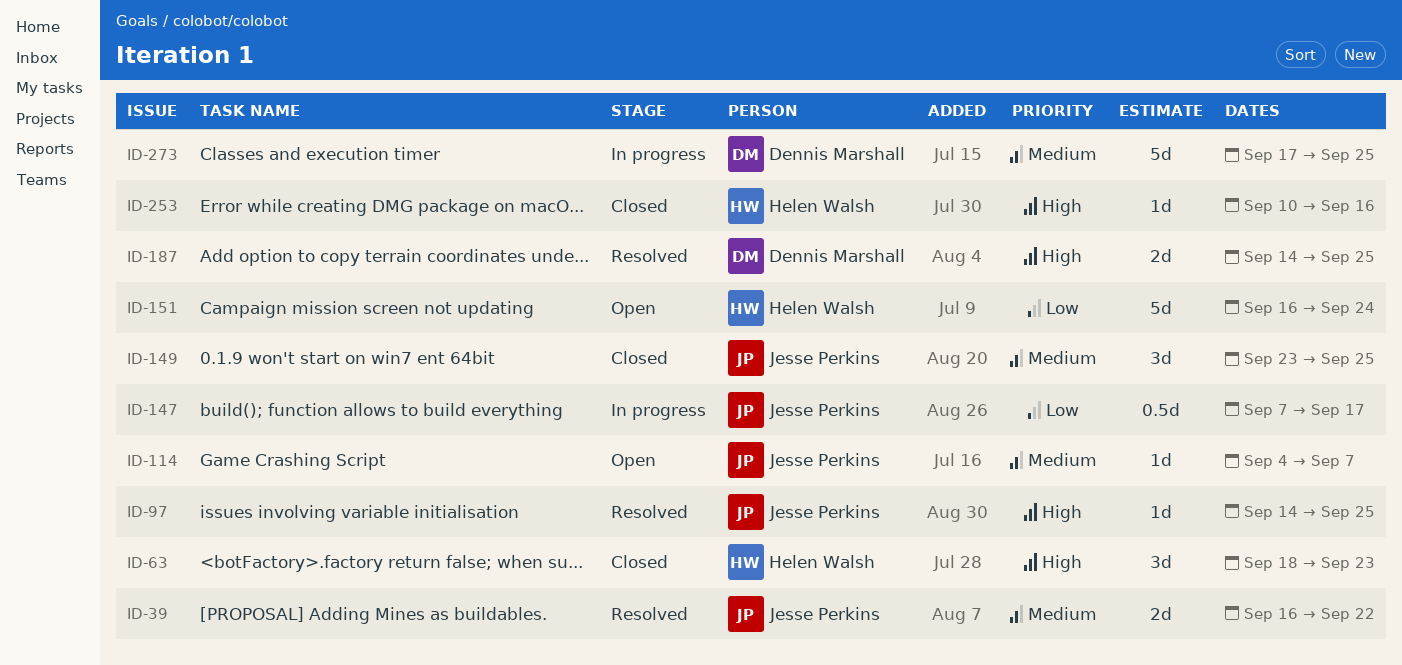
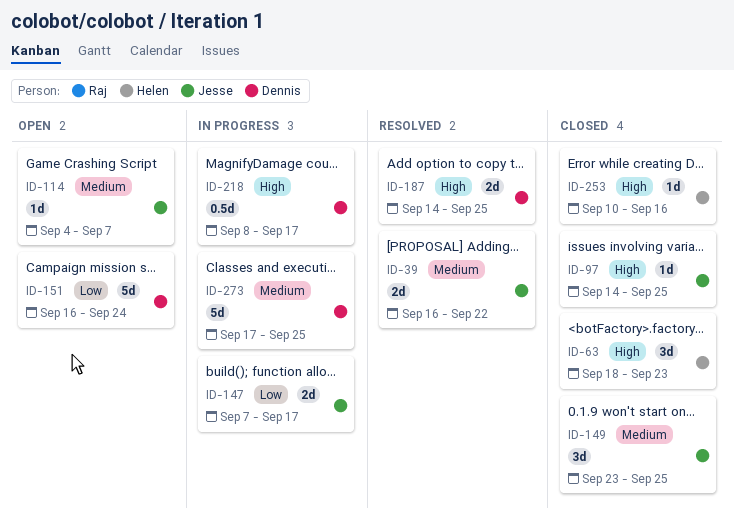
ID-97, status: Resolved -> Closed
ID-147, estimate: 0.5d -> 2d
ID-151, owner: Helen Walsh -> Dennis Marshall
ID-218: none -> present

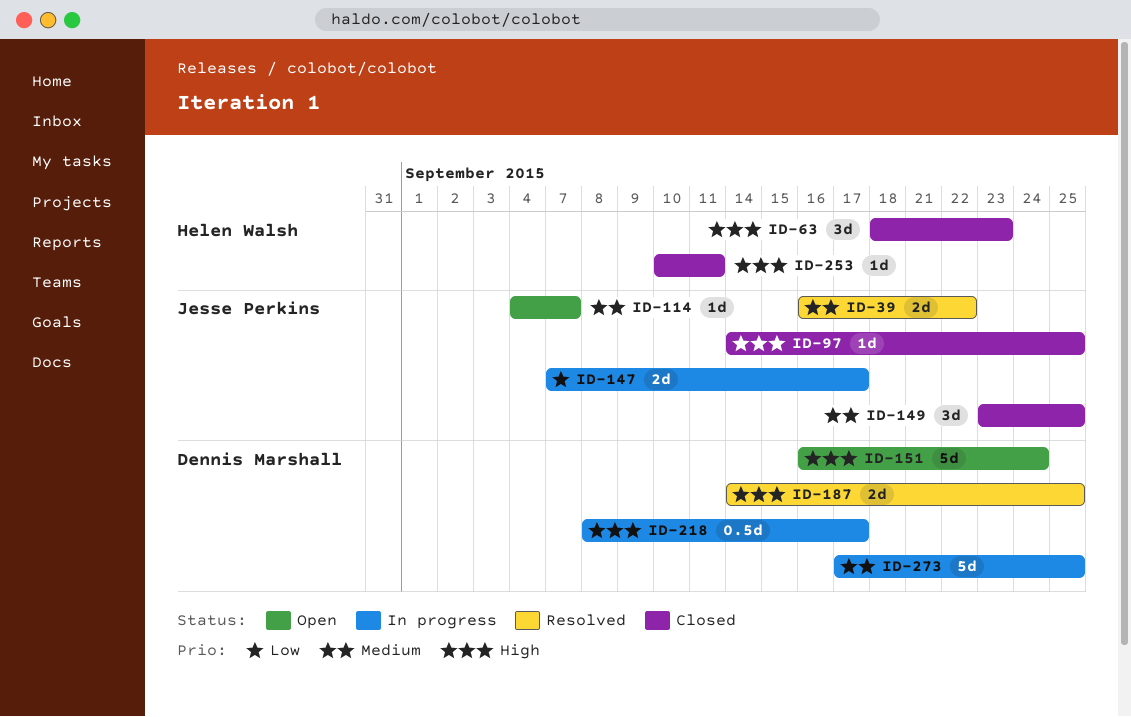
ID-151, priority: Low -> High
ID-253, due: Sep 16 -> Sep 11

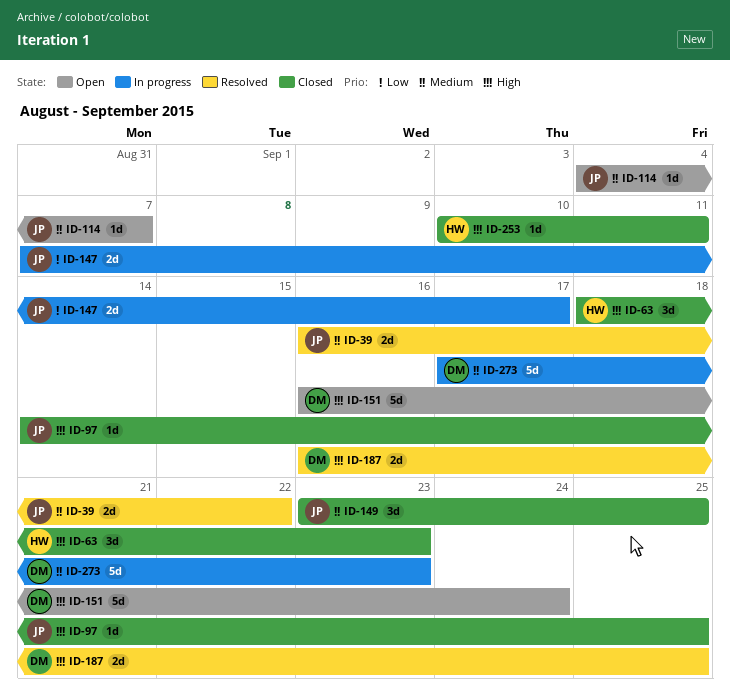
ID-187, start: Sep 14 -> Sep 16
ID-218: present -> none
ID-273, due: Sep 25 -> Sep 23

